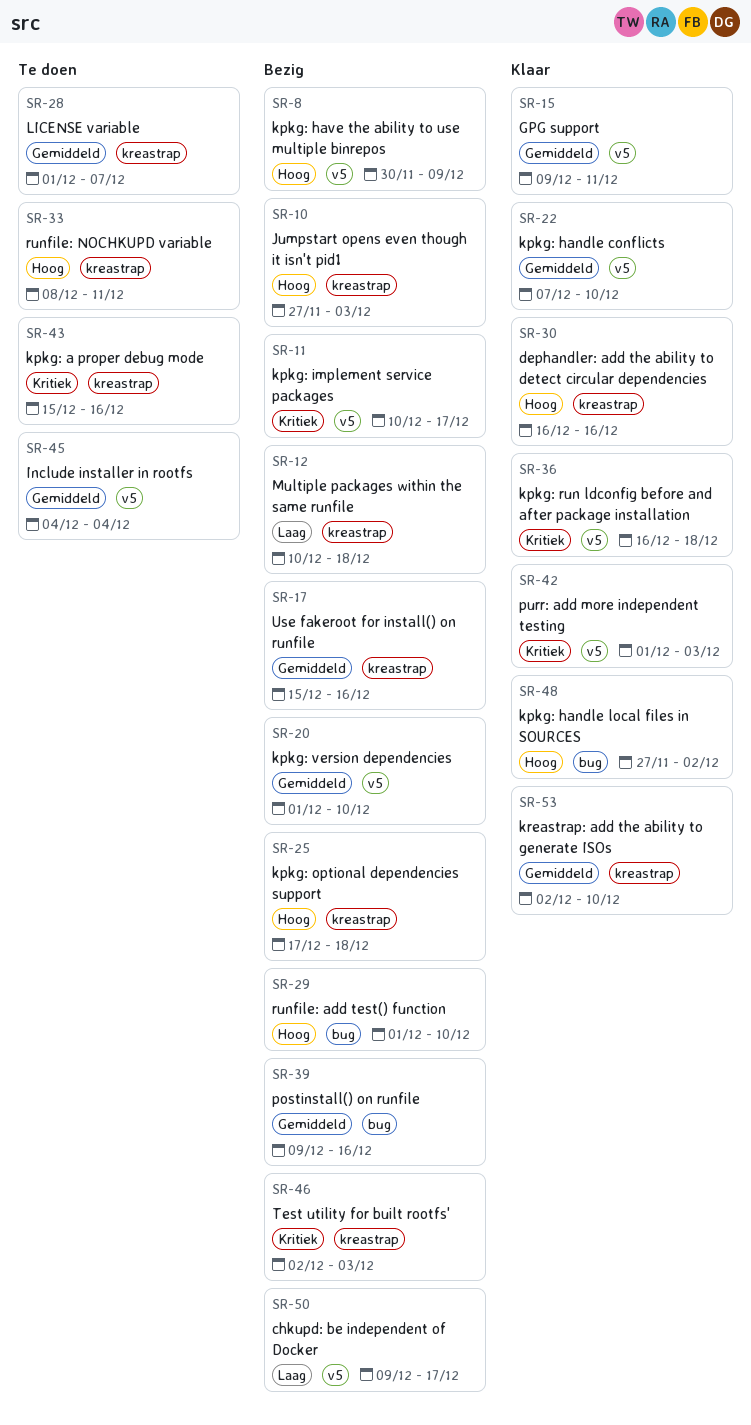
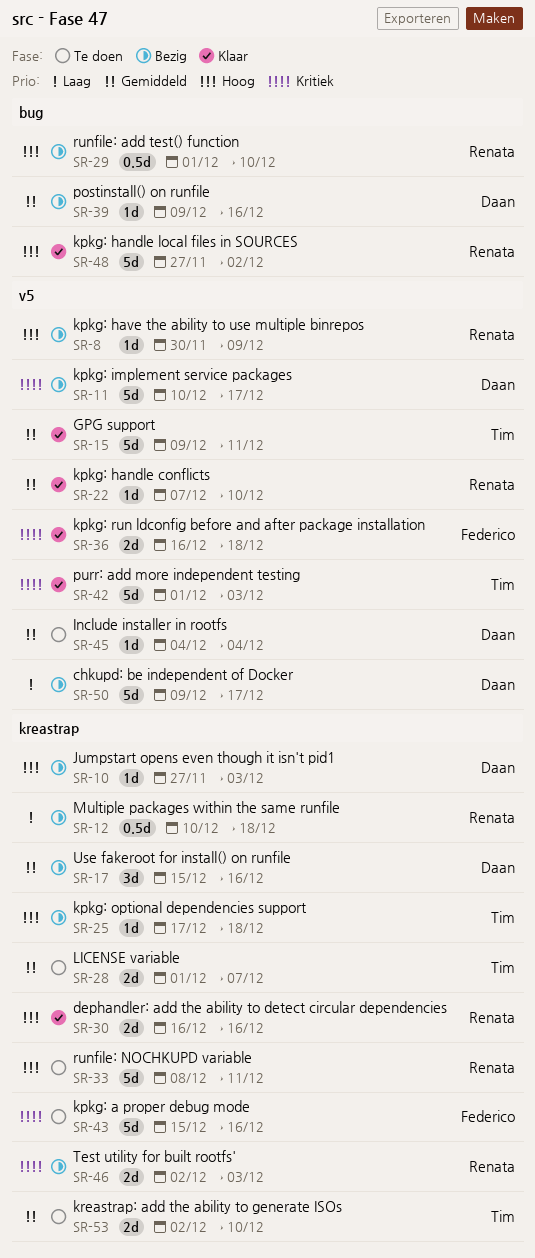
SR-20: present -> none
SR-53, status: Klaar -> Te doen

